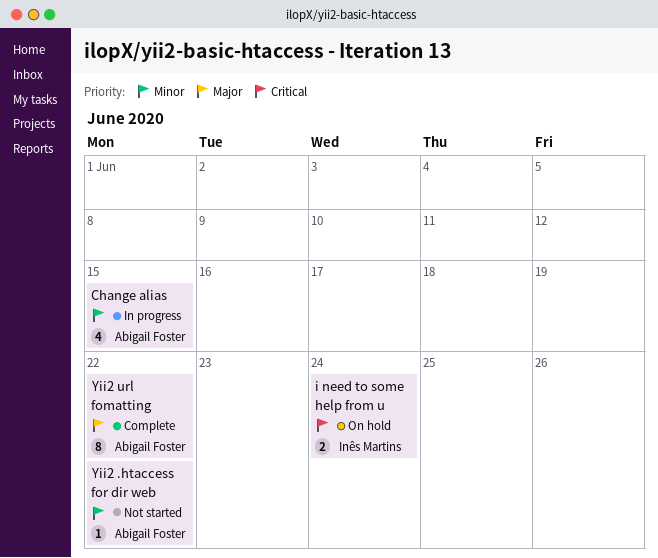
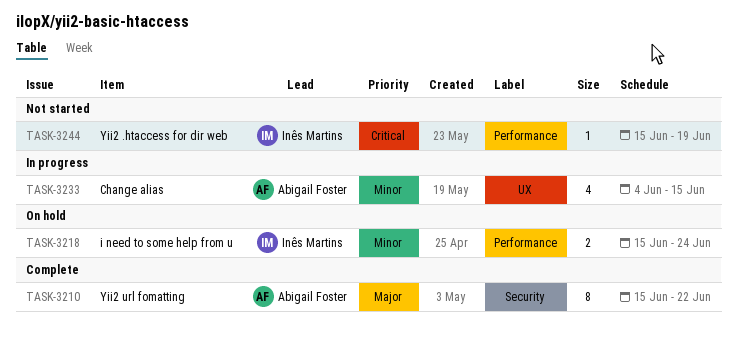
i need to some help from u, priority: Critical -> Minor
Yii2 .htaccess for dir web, owner: Abigail Foster -> Inês Martins
Yii2 .htaccess for dir web, priority: Minor -> Critical
Yii2 .htaccess for dir web, due: Jun 22 -> Jun 19

